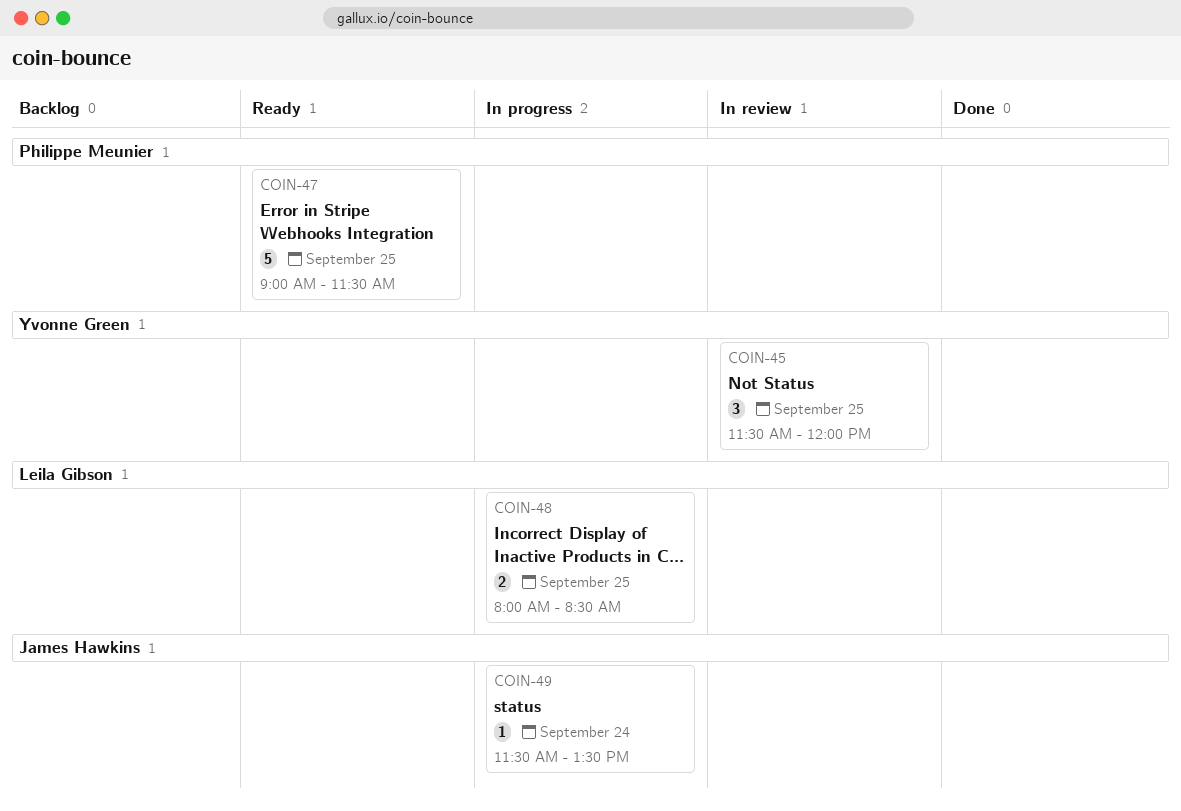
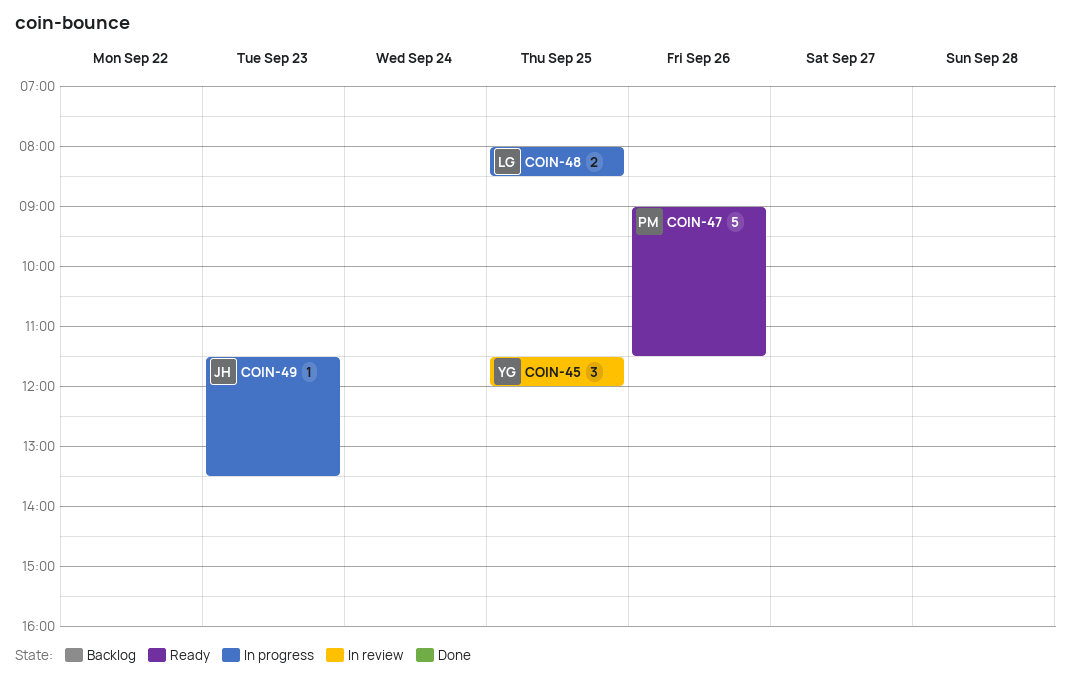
COIN-47, day: Sep 25 -> Sep 26
COIN-49, day: Sep 24 -> Sep 23

